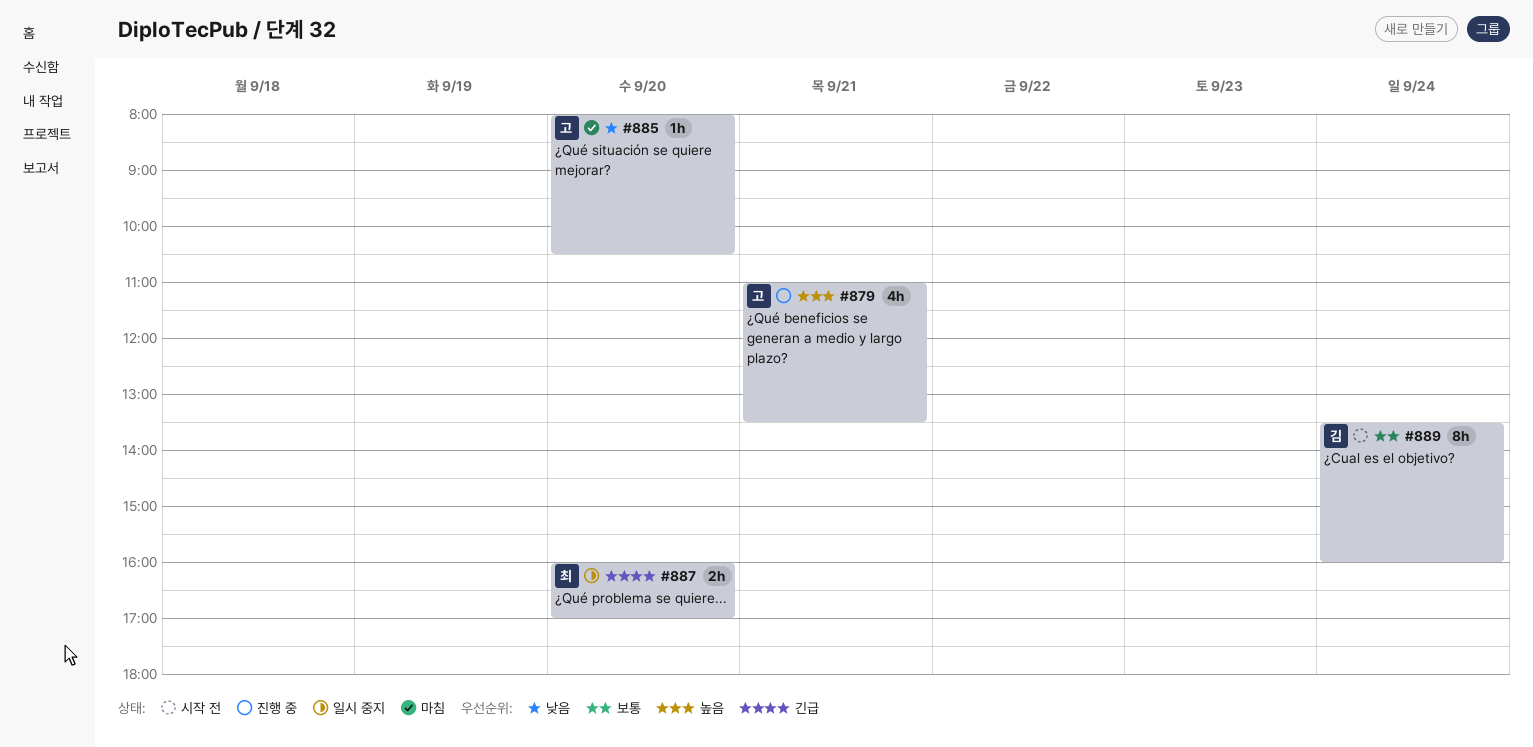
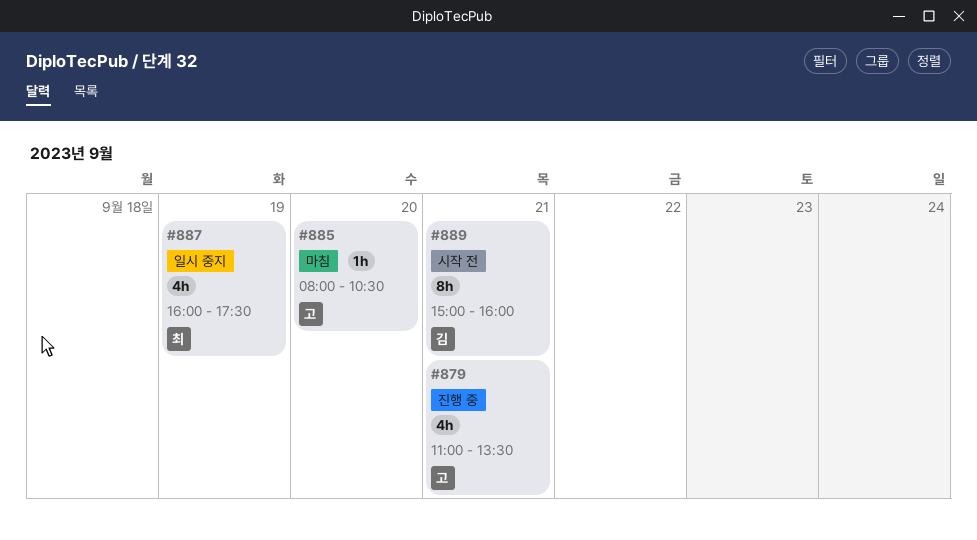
#887, estimate: 2h -> 4h
#887, day: Sep 20 -> Sep 19
#887, ends: 17:00 -> 17:30
#889, day: Sep 24 -> Sep 21
#889, begins: 13:30 -> 15:00

